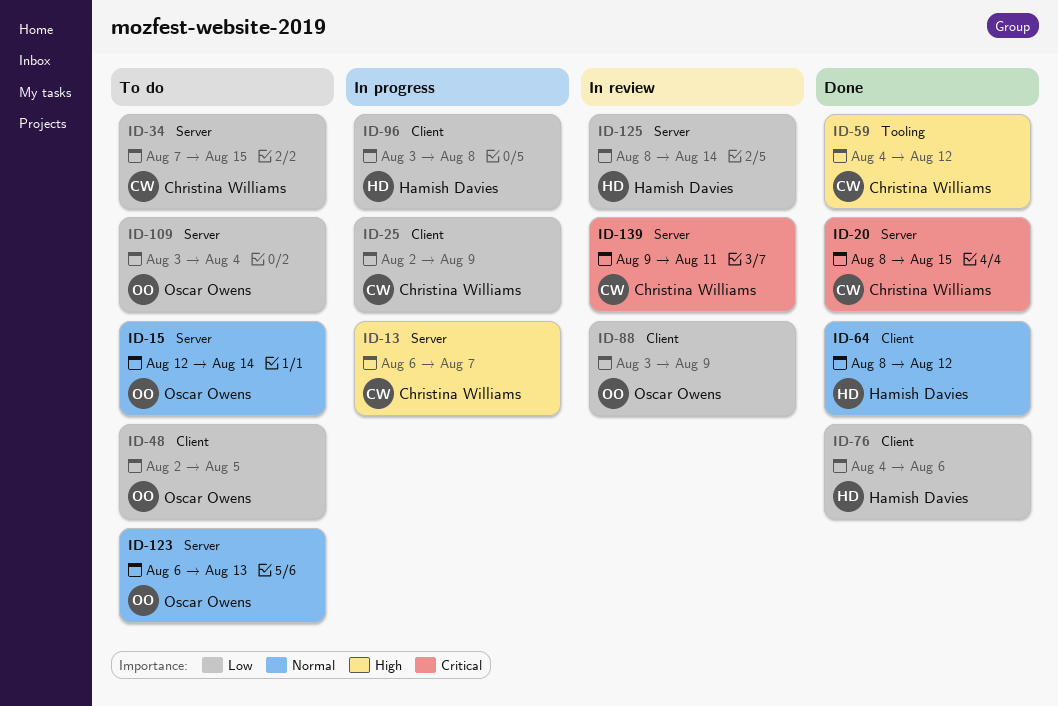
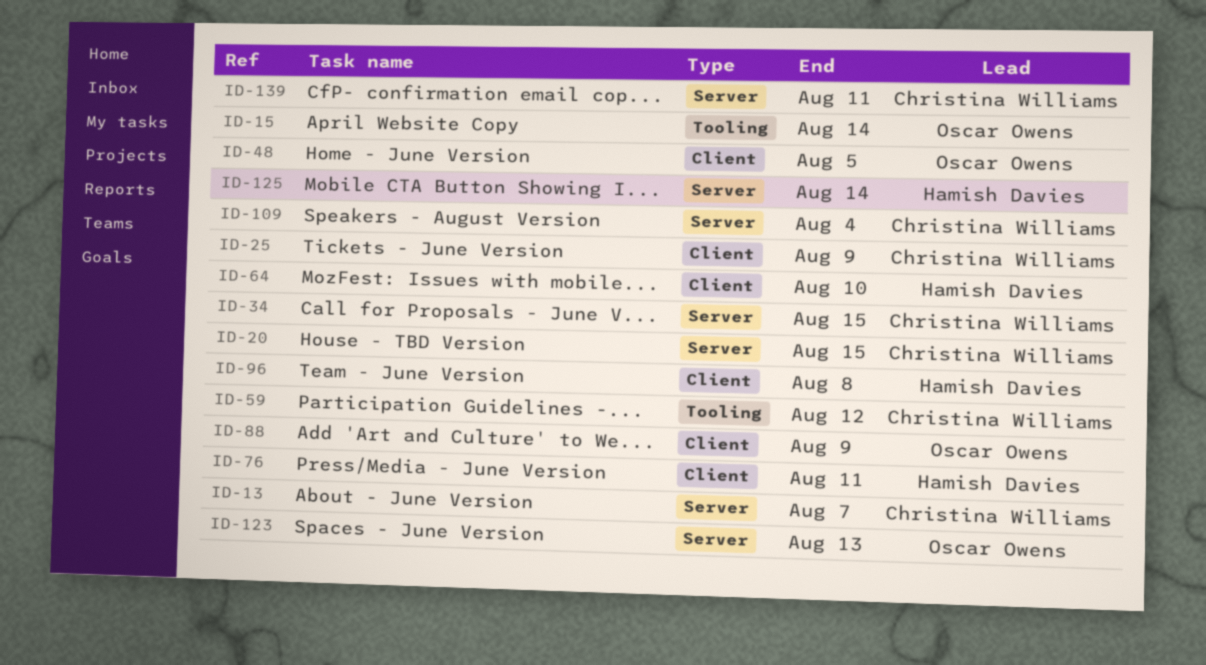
ID-15, label: Server -> Tooling
ID-64, due: Aug 12 -> Aug 10
ID-76, due: Aug 6 -> Aug 11
ID-109, owner: Oscar Owens -> Christina Williams

